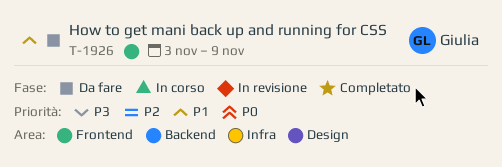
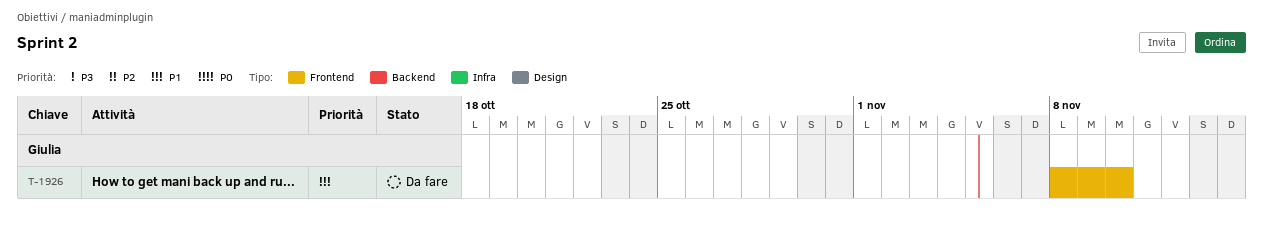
T-1926, start: Nov 3 -> Nov 8
T-1926, due: Nov 9 -> Nov 10

